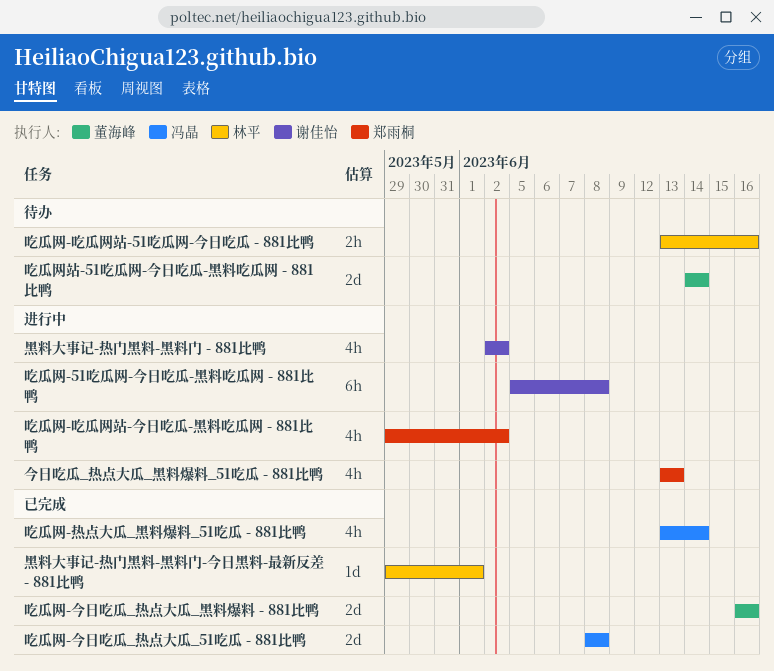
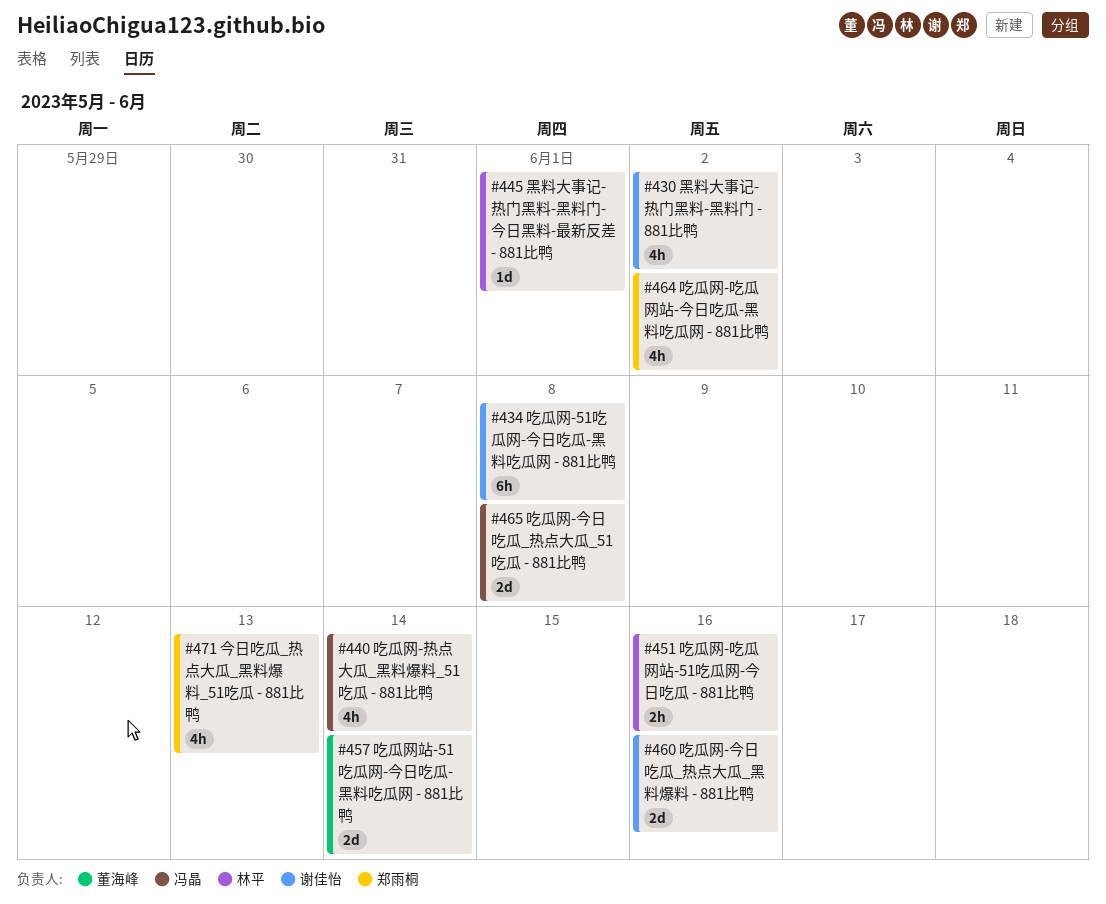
吃瓜网-今日吃瓜_热点大瓜_黑料爆料 - 881比鸭, owner: 董海峰 -> 谢佳怡

